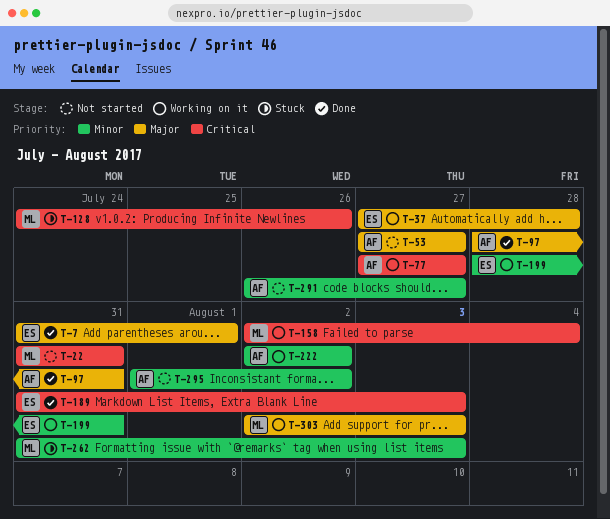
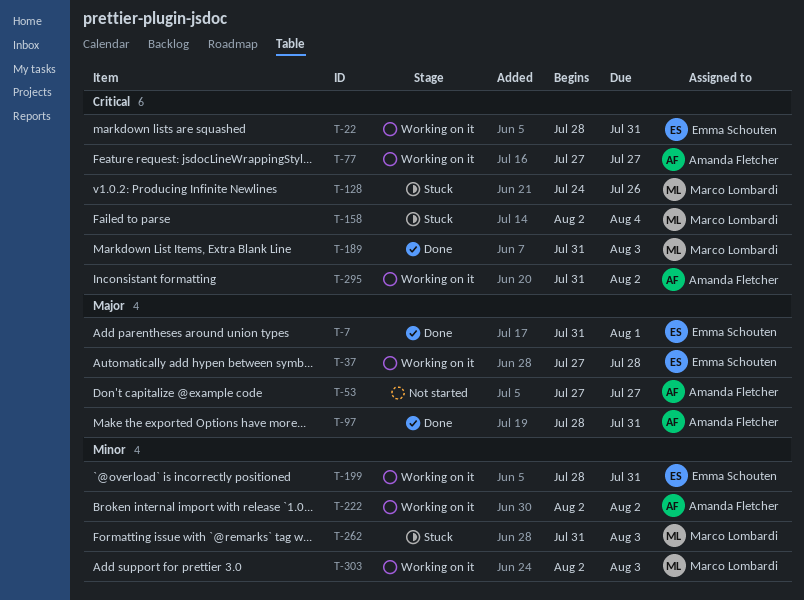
T-22, status: Not started -> Working on it
T-22, owner: Marco Lombardi -> Emma Schouten
T-22, start: Jul 31 -> Jul 28
T-158, status: Working on it -> Stuck
T-189, owner: Emma Schouten -> Marco Lombardi
T-291: present -> none
T-295, status: Not started -> Working on it
T-295, priority: Minor -> Critical
T-295, start: Aug 1 -> Jul 31
T-303, priority: Major -> Minor

